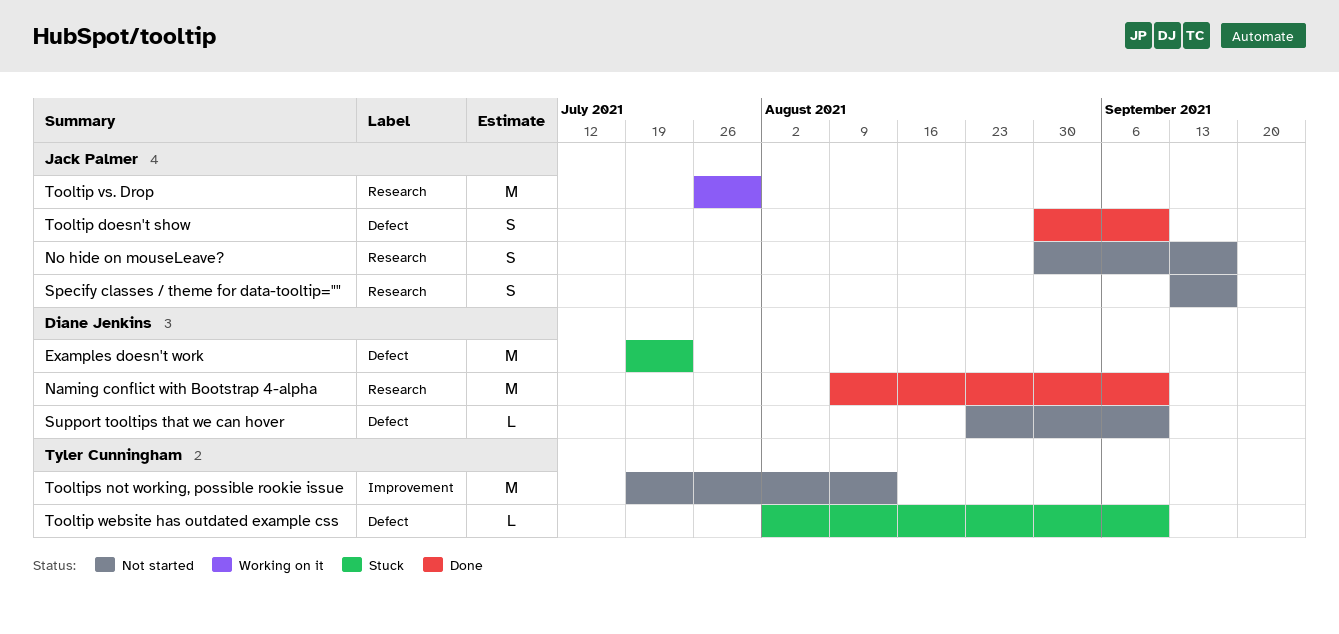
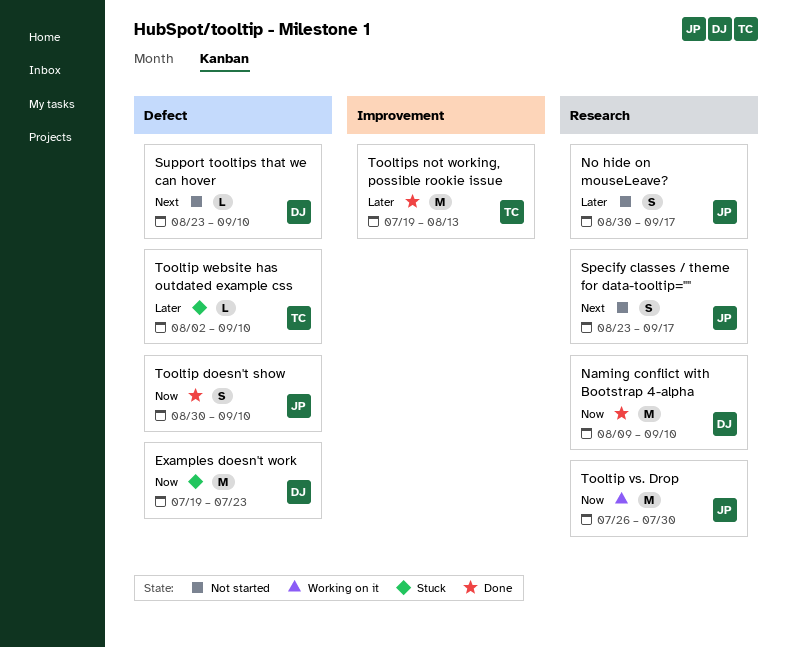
Specify classes / theme for data-tooltip="", start: Sep 13 -> Aug 23
Tooltips not working, possible rookie issue, status: Not started -> Done

